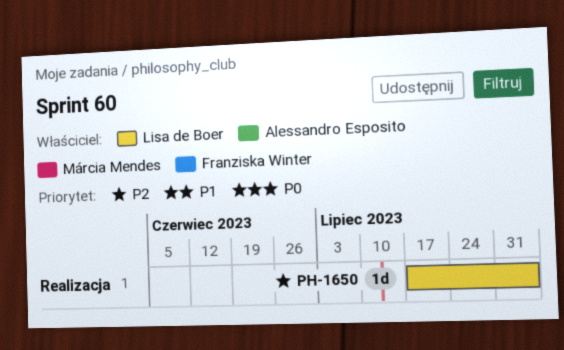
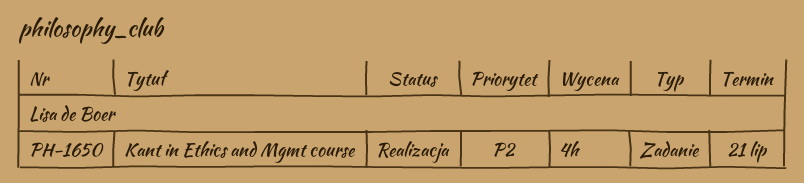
PH-1650, estimate: 1d -> 4h
PH-1650, due: Aug 4 -> Jul 21

